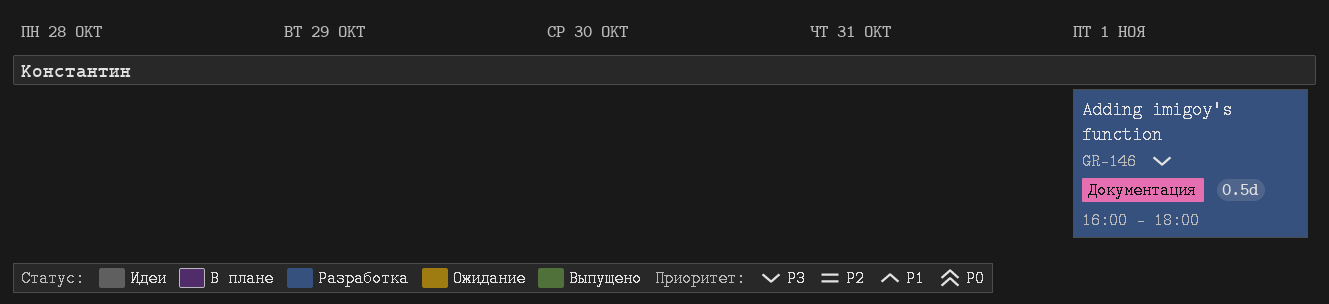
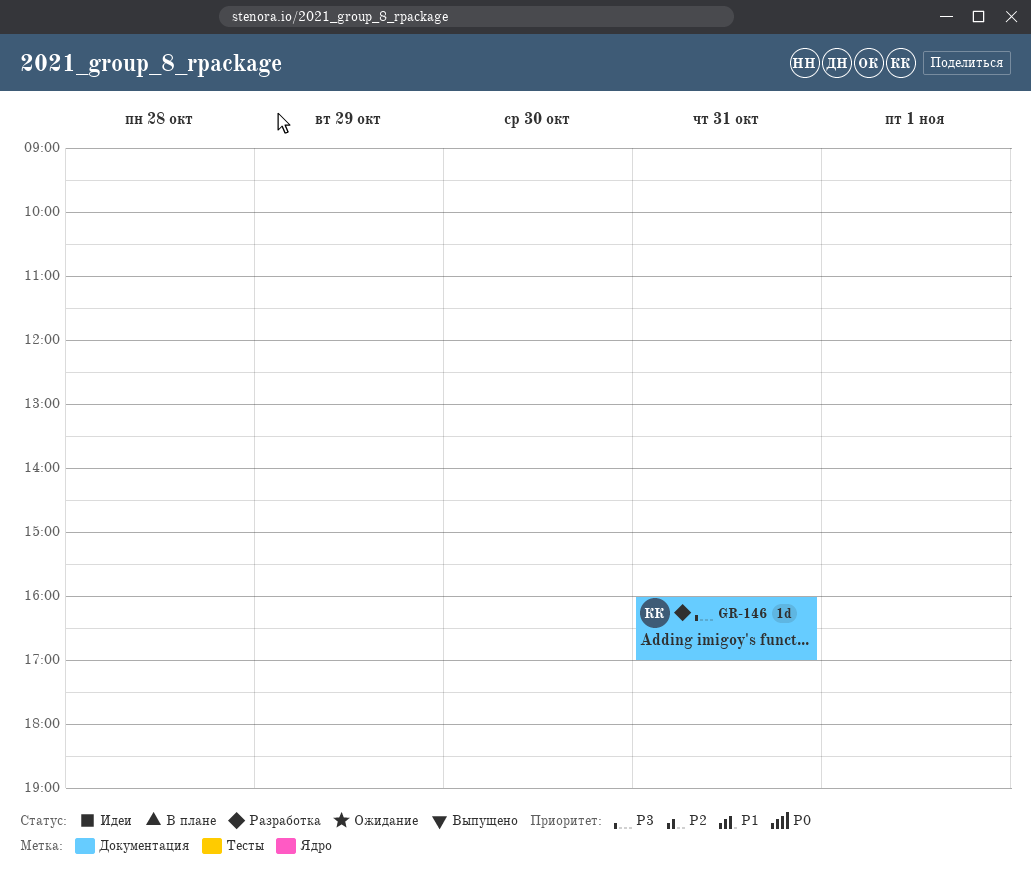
GR-146, estimate: 0.5d -> 1d
GR-146, day: Nov 1 -> Oct 31
GR-146, ends: 18:00 -> 17:00

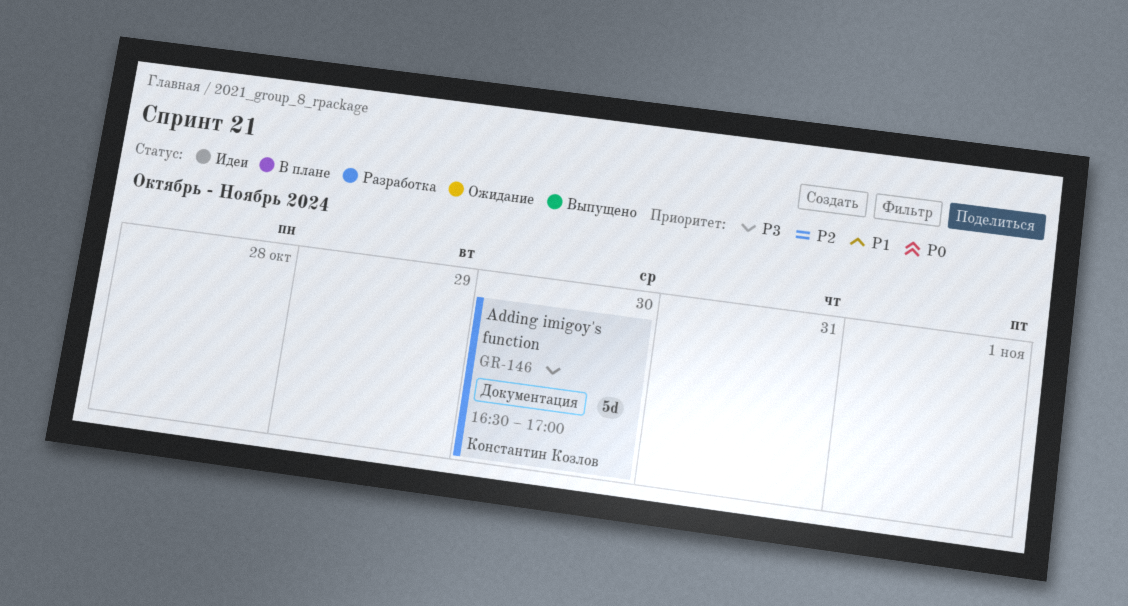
GR-146, estimate: 1d -> 5d
GR-146, day: Oct 31 -> Oct 30
GR-146, begins: 16:00 -> 16:30

